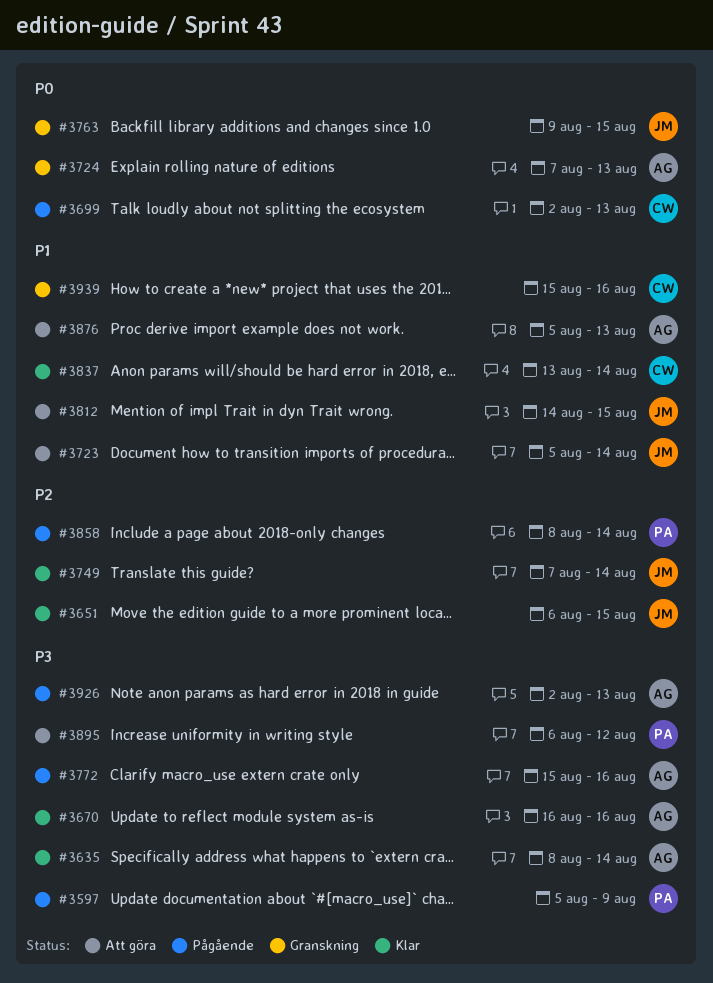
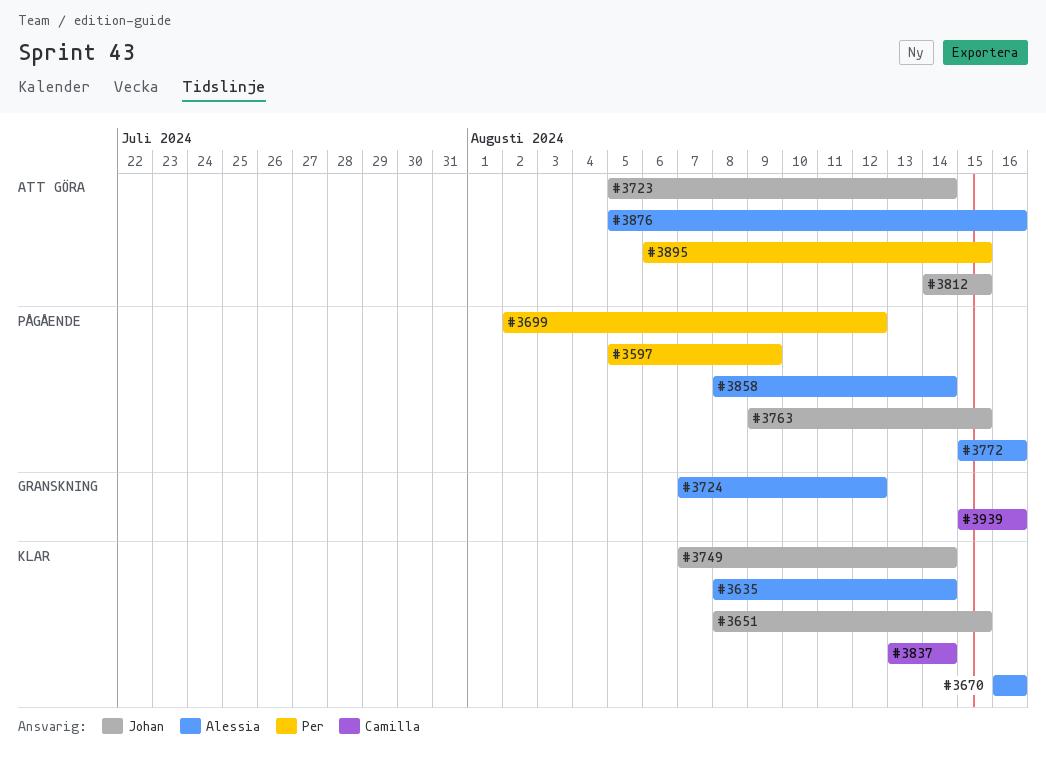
#3651, start: Aug 6 -> Aug 8
#3699, owner: Camilla -> Per
#3699, due: Aug 13 -> Aug 12
#3724, due: Aug 13 -> Aug 12
#3763, status: Granskning -> Pågående
#3858, owner: Per -> Alessia
#3876, due: Aug 13 -> Aug 16
#3895, due: Aug 12 -> Aug 15
#3926: present -> none

